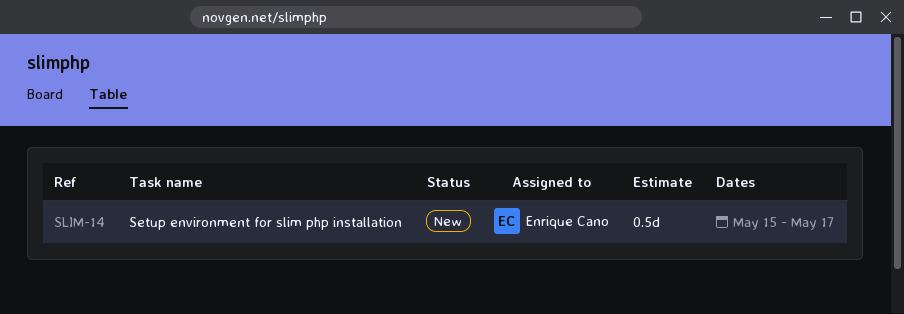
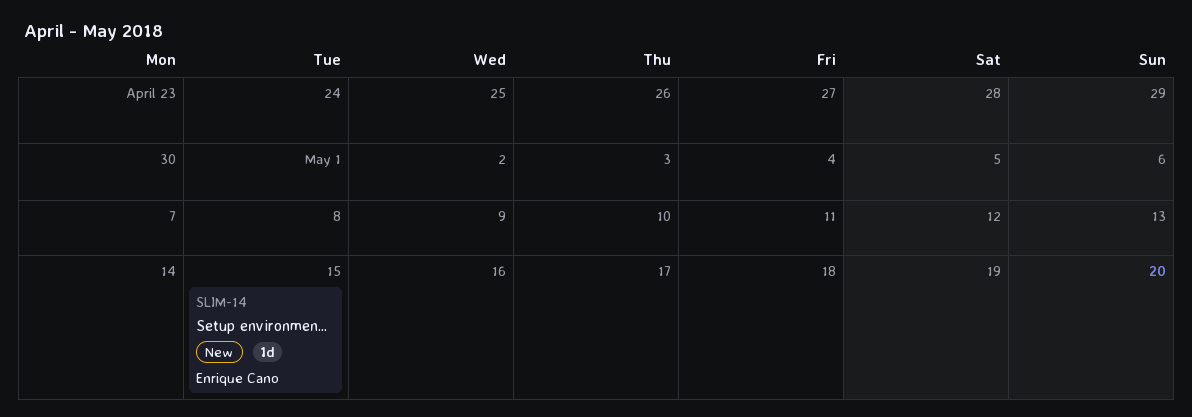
SLIM-14, estimate: 0.5d -> 1d
SLIM-14, due: May 17 -> May 15

